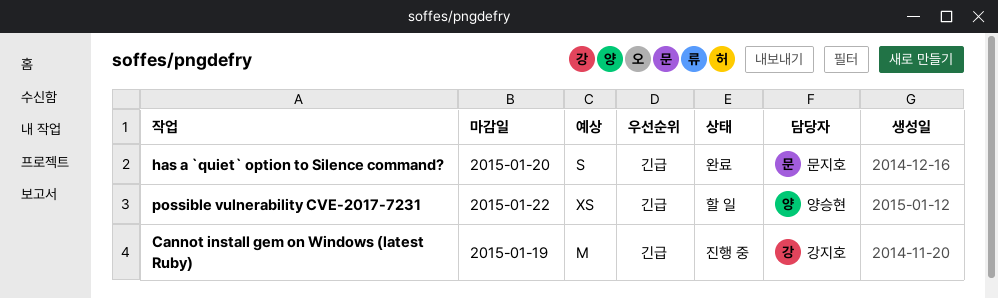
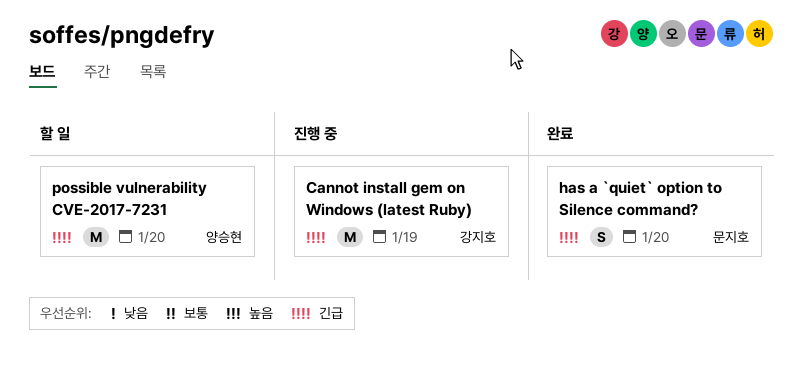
possible vulnerability CVE-2017-7231, estimate: XS -> M
possible vulnerability CVE-2017-7231, due: Jan 22 -> Jan 20

